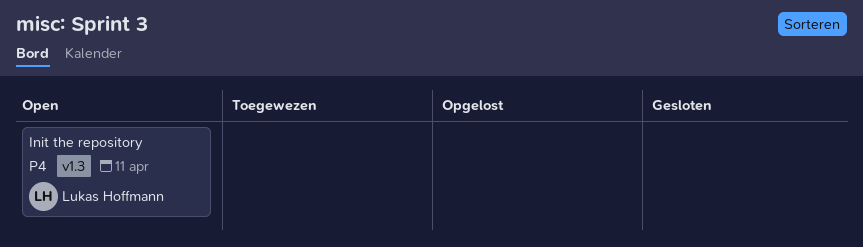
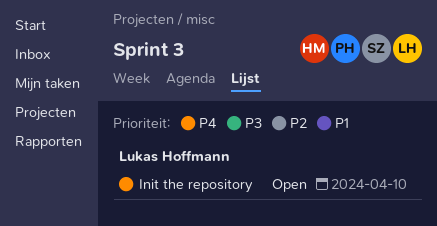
Init the repository, due: Apr 11 -> Apr 10

